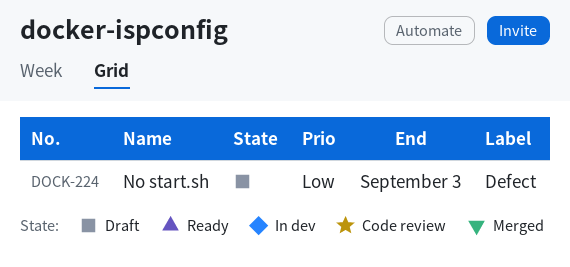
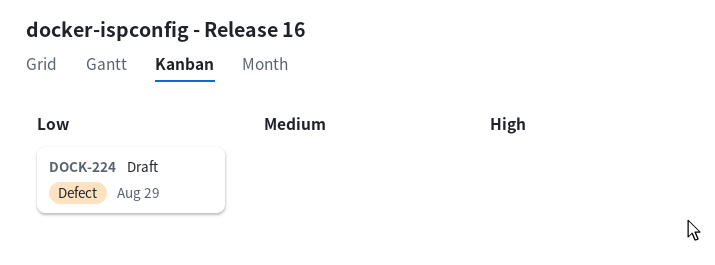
DOCK-224, due: Sep 3 -> Aug 29

